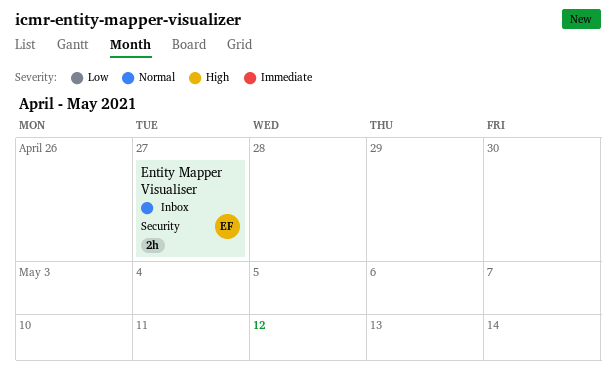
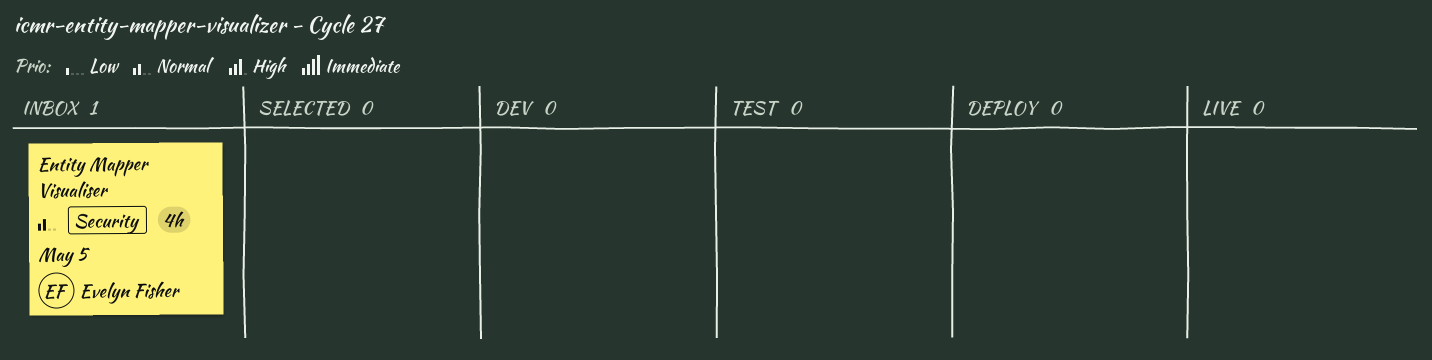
Entity Mapper Visualiser, estimate: 2h -> 4h
Entity Mapper Visualiser, due: Apr 27 -> May 5

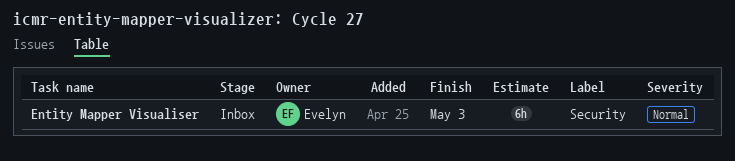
Entity Mapper Visualiser, estimate: 4h -> 6h
Entity Mapper Visualiser, due: May 5 -> May 3

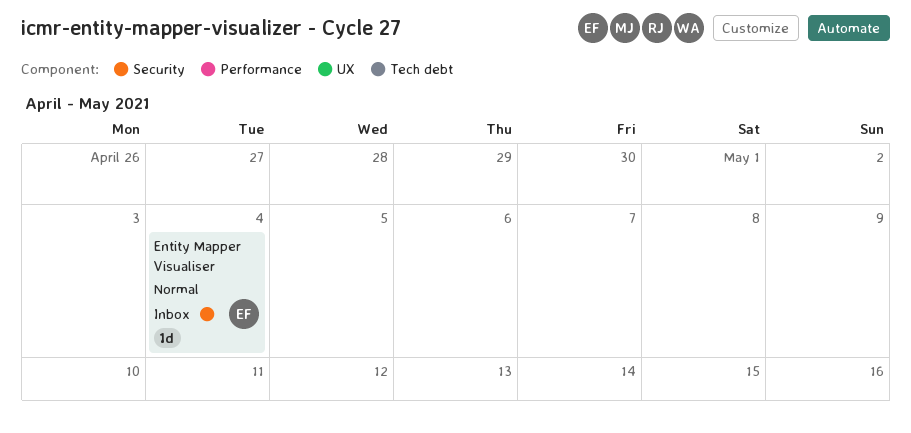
Entity Mapper Visualiser, estimate: 6h -> 1d
Entity Mapper Visualiser, due: May 3 -> May 4

